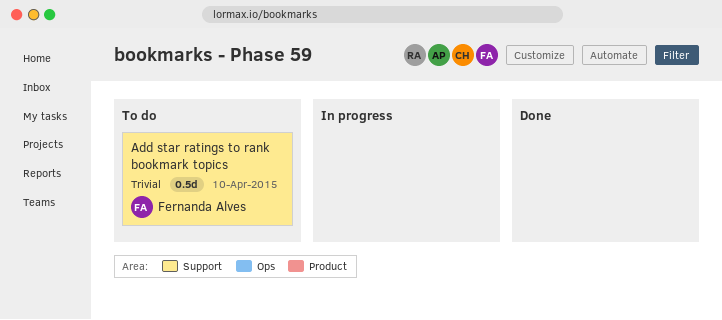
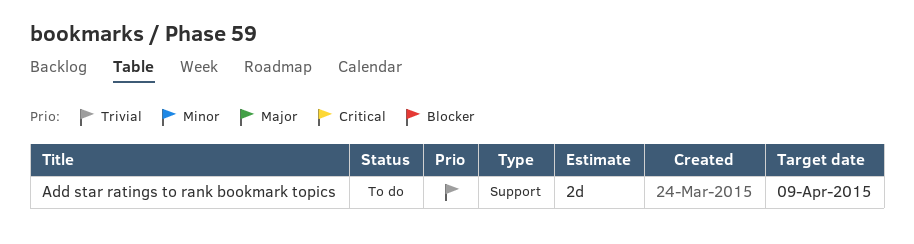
Add star ratings to rank bookmark topics, estimate: 0.5d -> 2d
Add star ratings to rank bookmark topics, due: Apr 10 -> Apr 9

